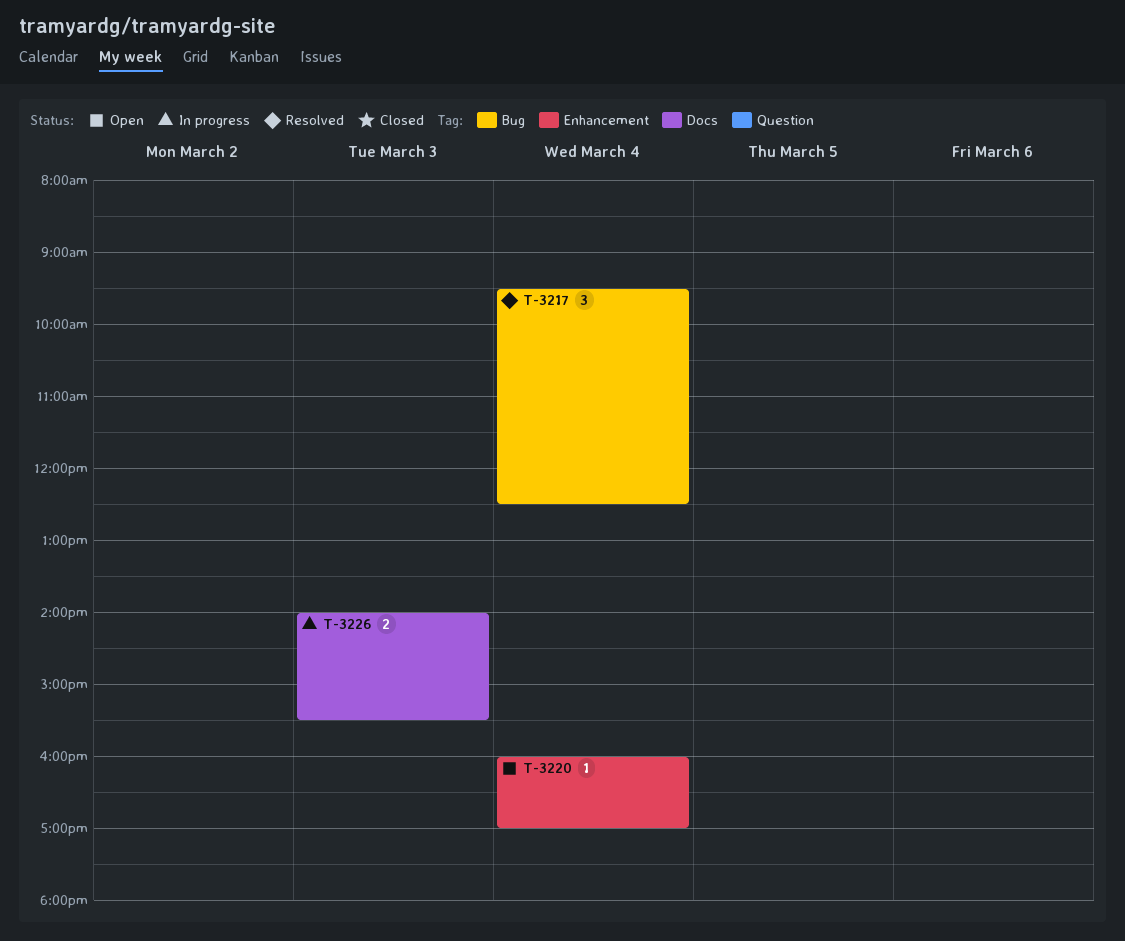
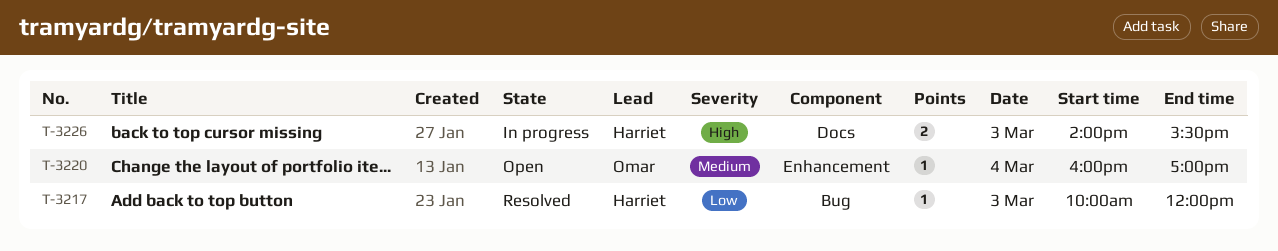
T-3217, estimate: 3 -> 1
T-3217, day: Mar 4 -> Mar 3
T-3217, begins: 09:30 -> 10:00
T-3217, ends: 12:30 -> 12:00

